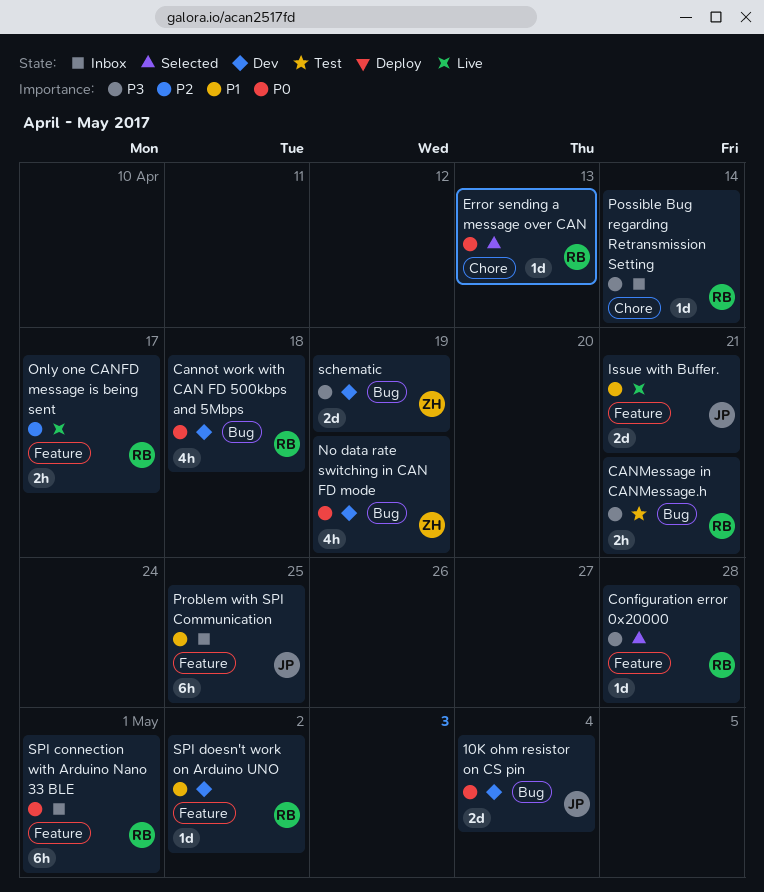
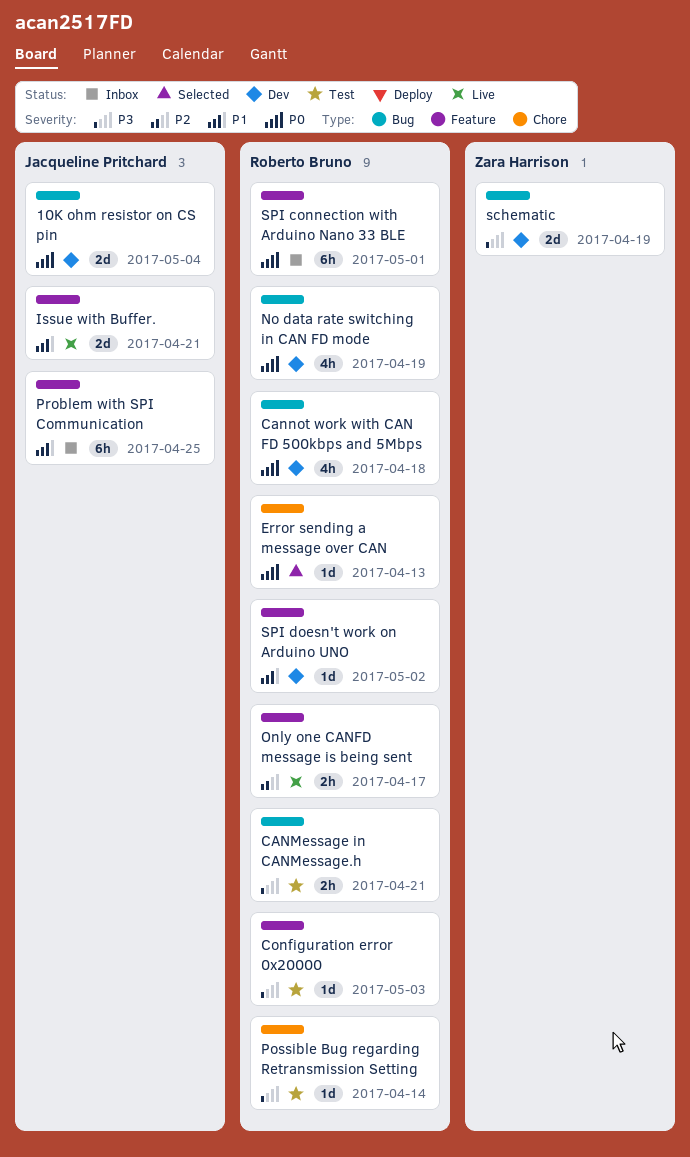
Configuration error 0x20000, status: Selected -> Test
Configuration error 0x20000, due: Apr 28 -> May 3
No data rate switching in CAN FD mode, owner: Zara Harrison -> Roberto Bruno
Possible Bug regarding Retransmission Setting, status: Inbox -> Test

